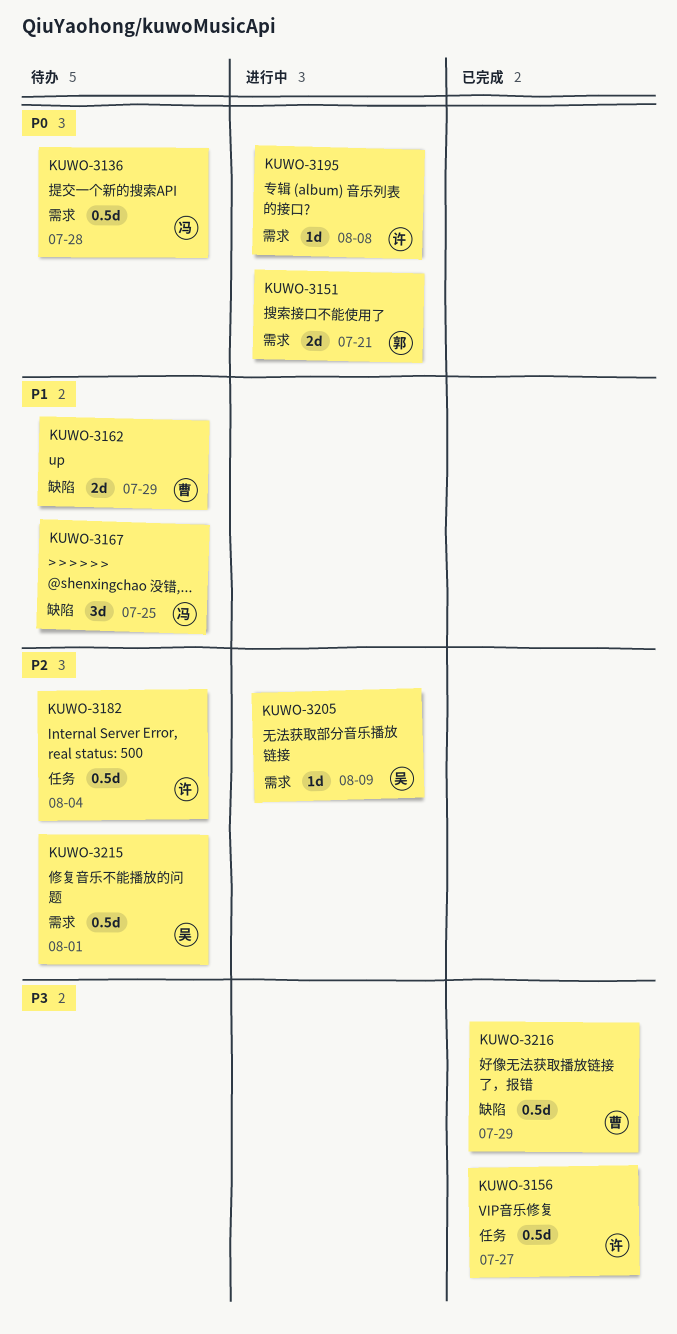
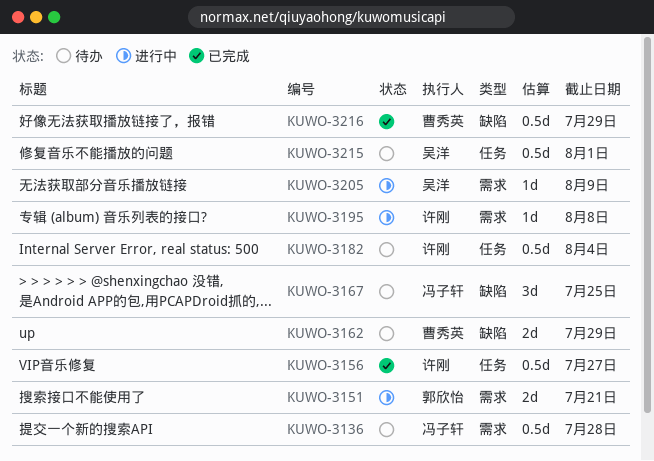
KUWO-3215, label: 需求 -> 任务

